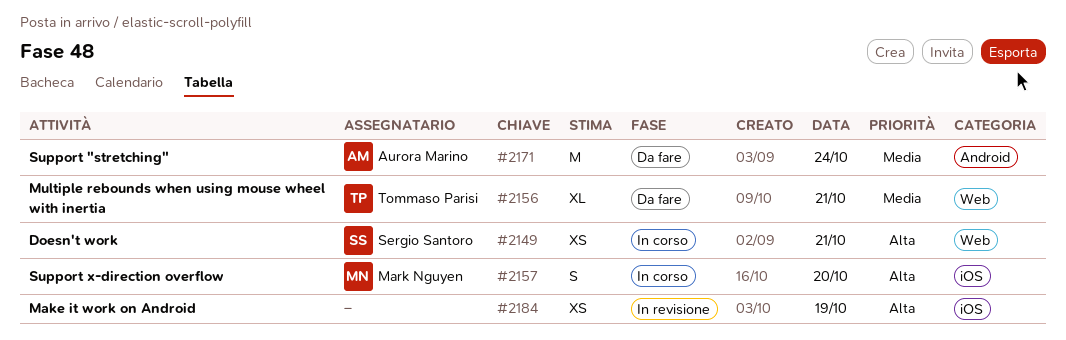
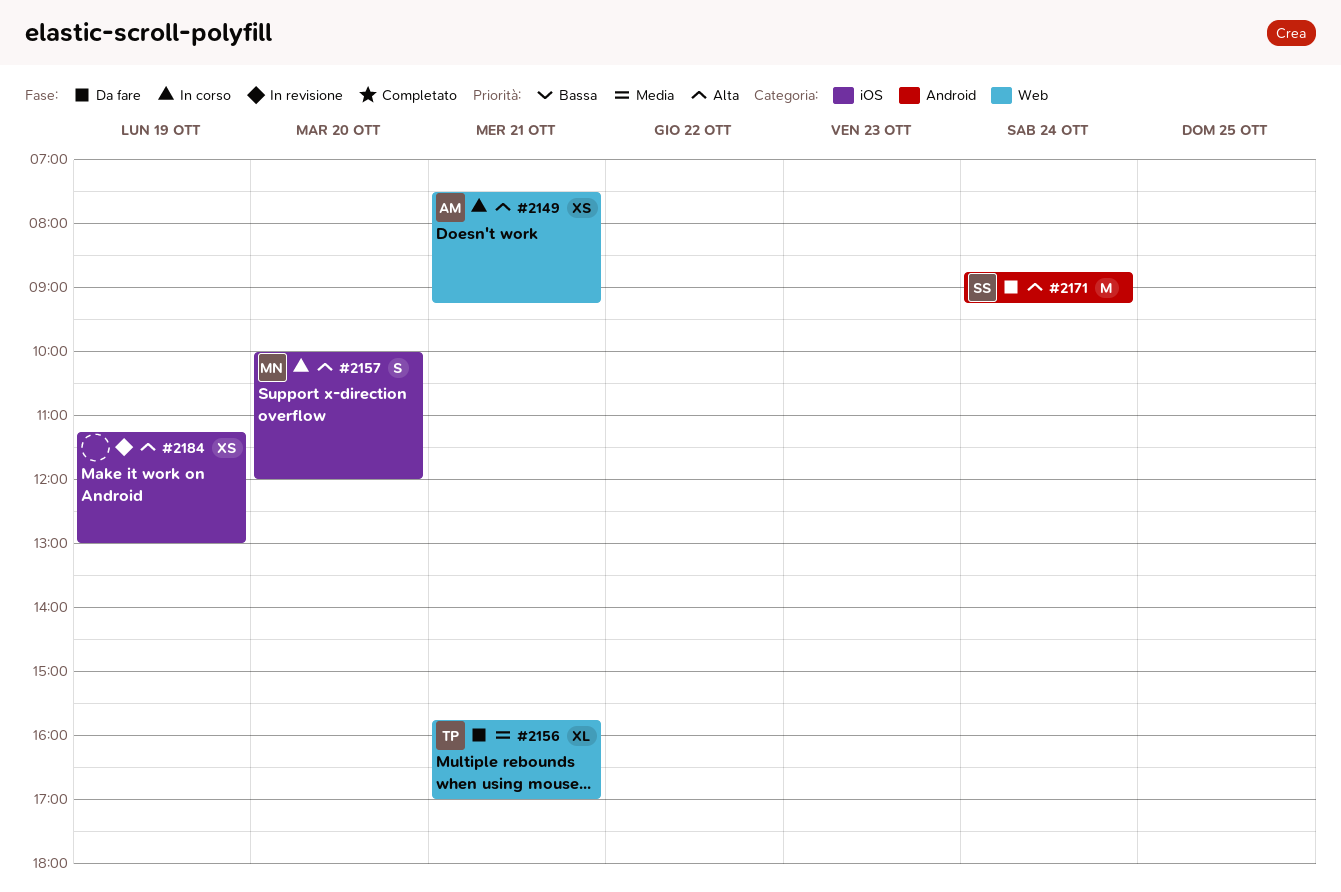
#2149, owner: Sergio Santoro -> Aurora Marino
#2171, owner: Aurora Marino -> Sergio Santoro
#2171, priority: Media -> Alta

